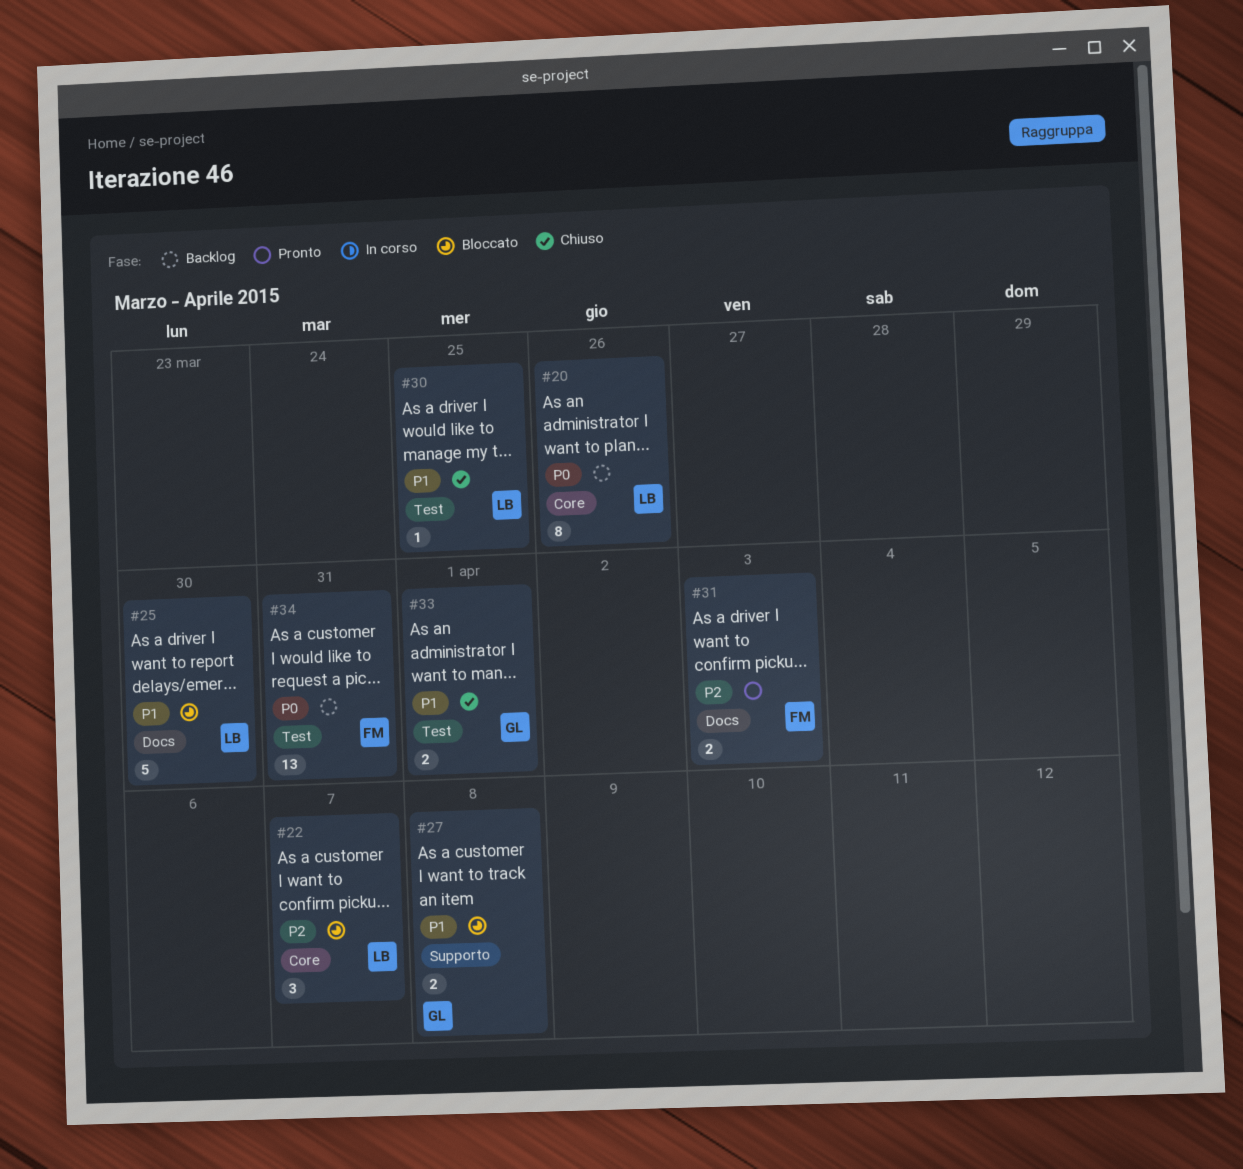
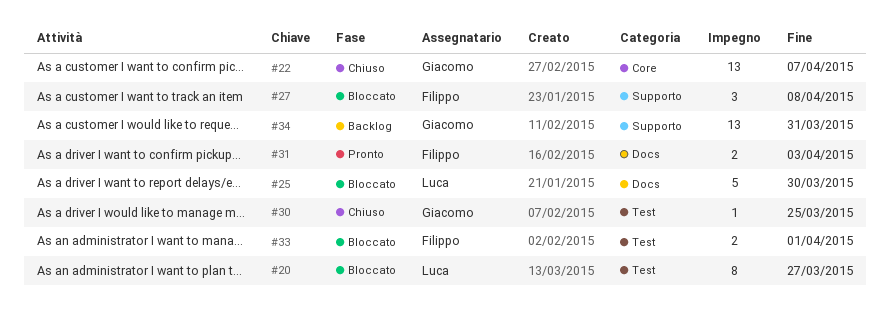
#20, status: Backlog -> Bloccato
#20, label: Core -> Test
#20, due: Mar 26 -> Mar 27
#22, status: Bloccato -> Chiuso
#22, owner: Luca -> Giacomo
#22, estimate: 3 -> 13
#27, owner: Giacomo -> Filippo
#27, estimate: 2 -> 3
#30, owner: Luca -> Giacomo
#33, status: Chiuso -> Bloccato
#33, owner: Giacomo -> Filippo
#34, owner: Filippo -> Giacomo
#34, label: Test -> Supporto

